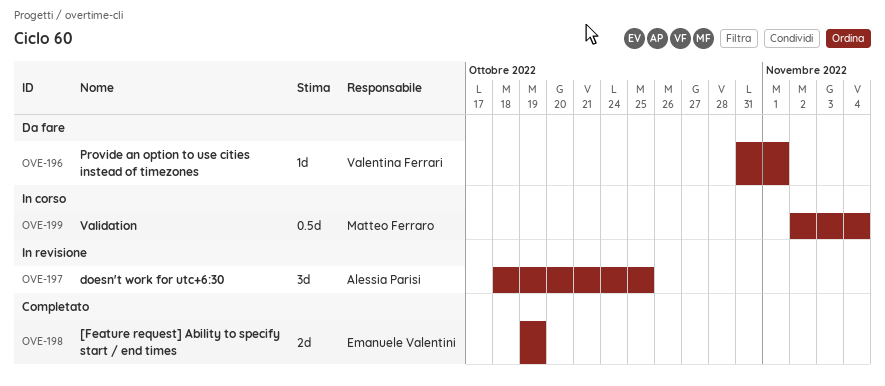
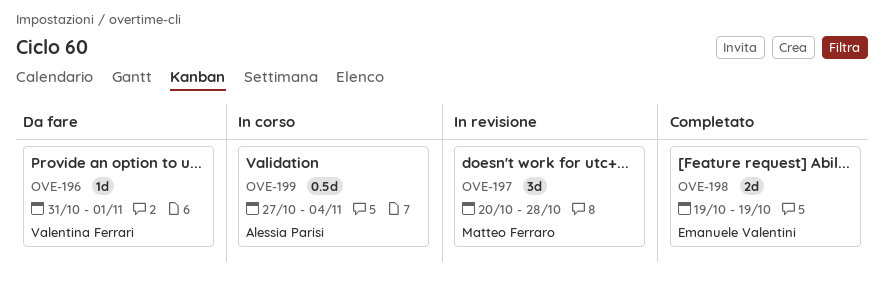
OVE-197, owner: Alessia Parisi -> Matteo Ferraro
OVE-197, start: Oct 18 -> Oct 20
OVE-197, due: Oct 25 -> Oct 28
OVE-199, owner: Matteo Ferraro -> Alessia Parisi
OVE-199, start: Nov 2 -> Oct 27

